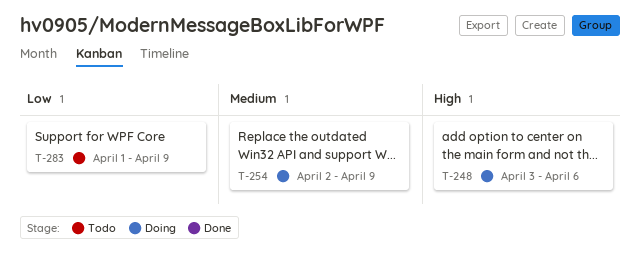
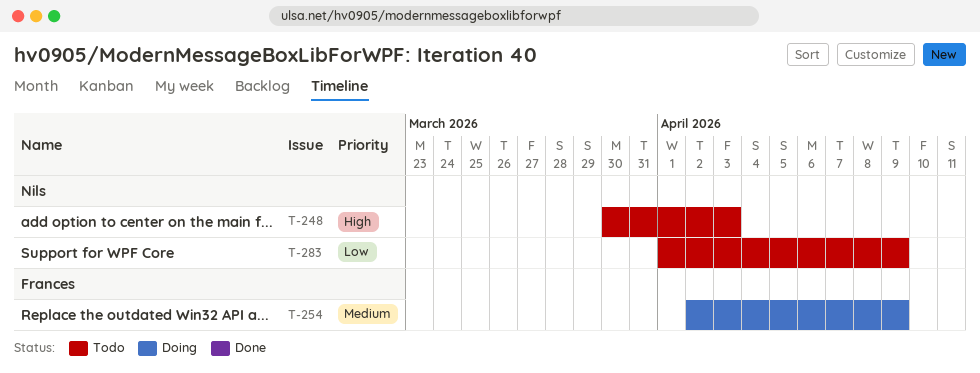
T-248, status: Doing -> Todo
T-248, start: Apr 3 -> Mar 30
T-248, due: Apr 6 -> Apr 3

